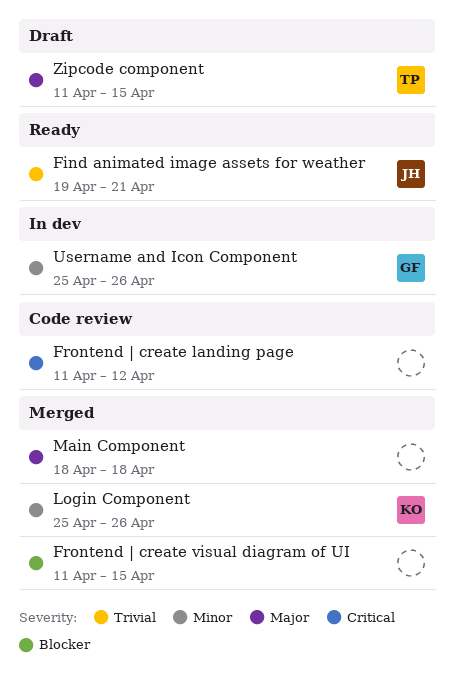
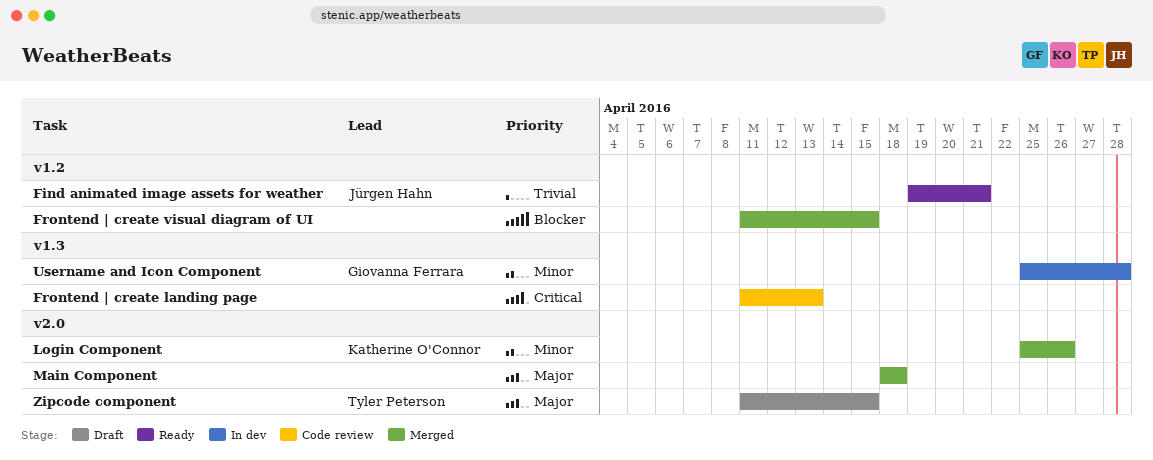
Frontend | create landing page, due: Apr 12 -> Apr 13
Username and Icon Component, due: Apr 26 -> Apr 28

